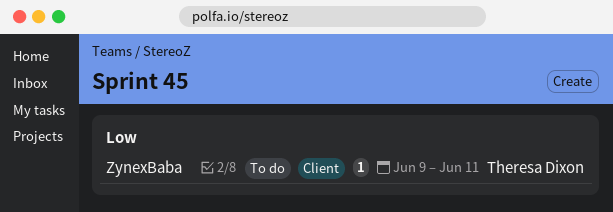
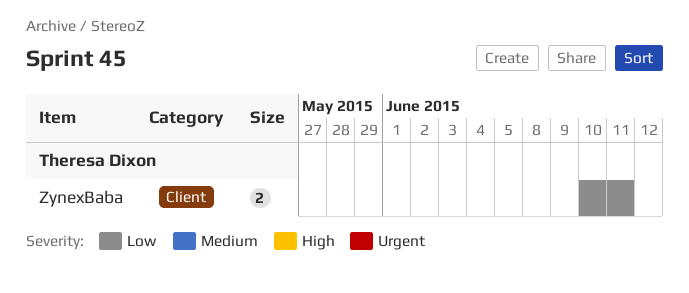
ZynexBaba, estimate: 1 -> 2
ZynexBaba, start: Jun 9 -> Jun 10

